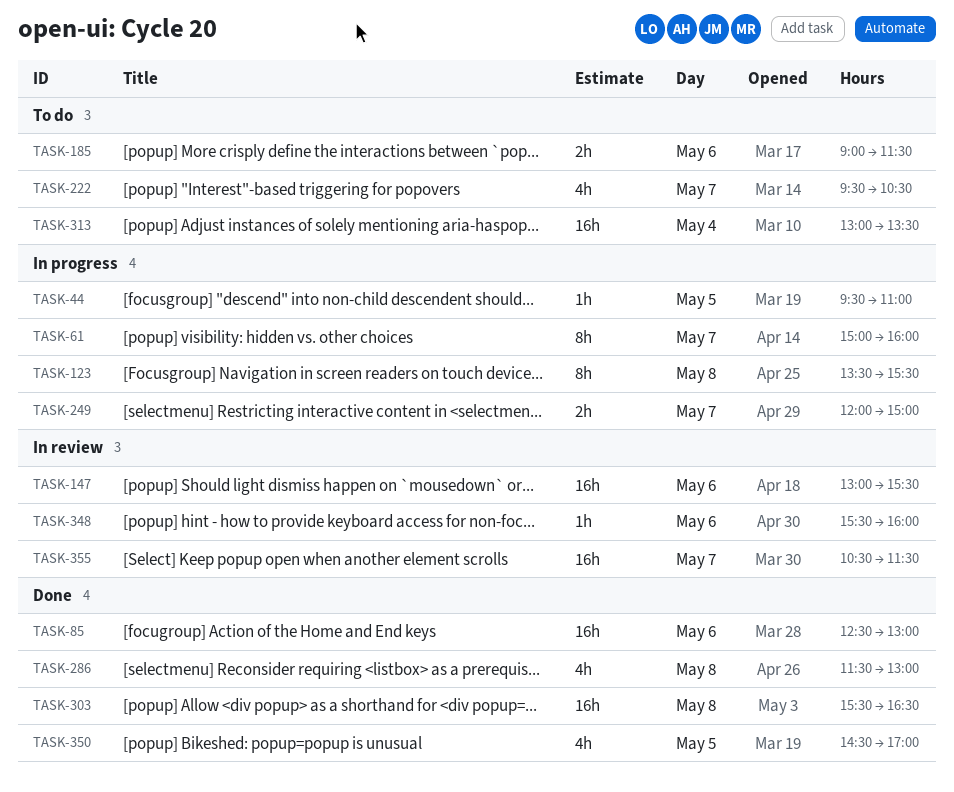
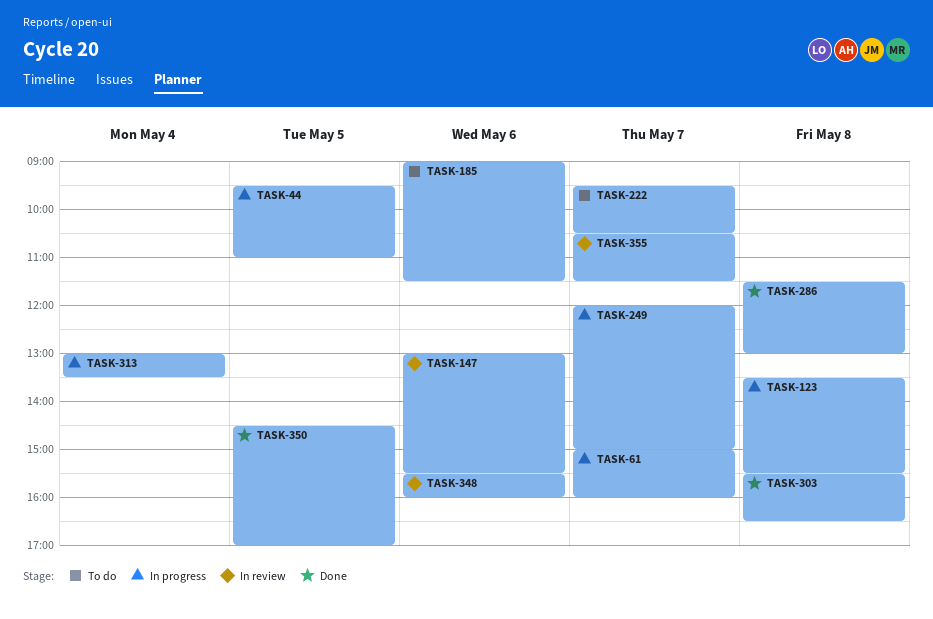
TASK-85: present -> none
TASK-313, status: To do -> In progress

